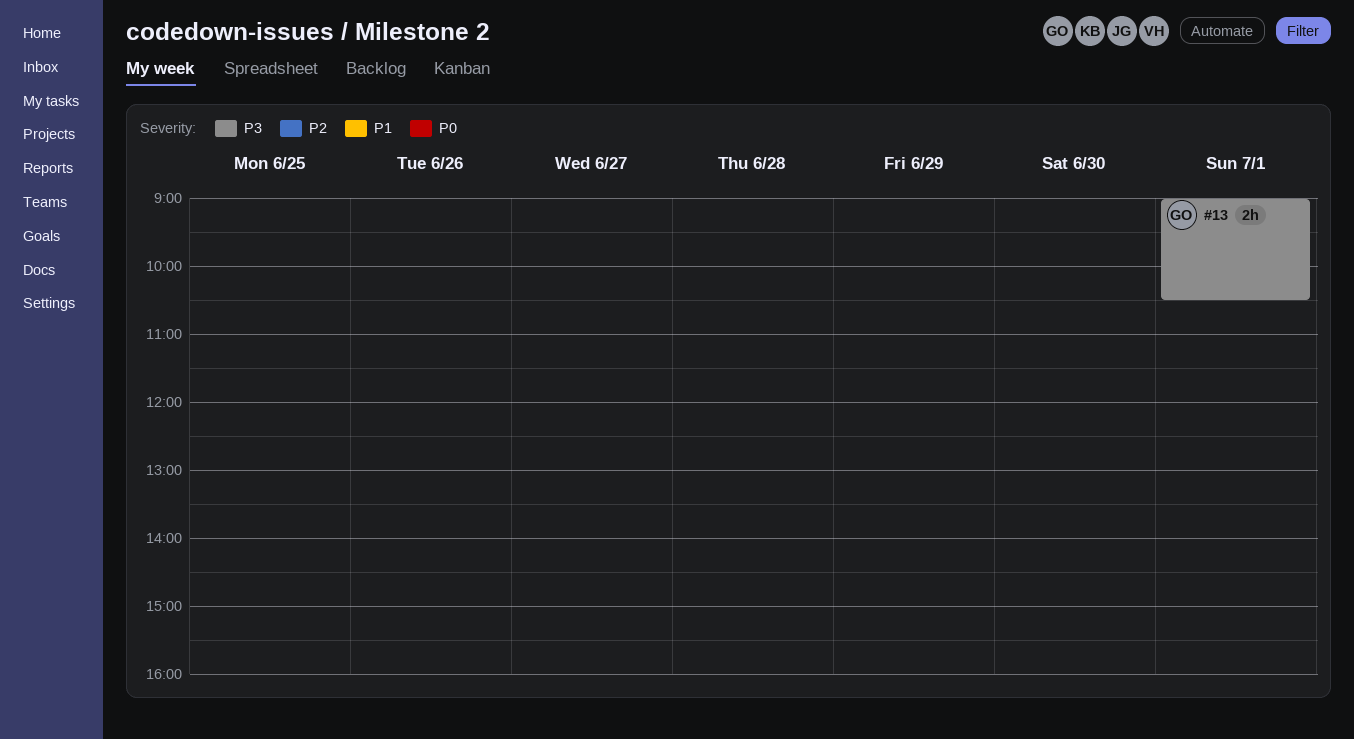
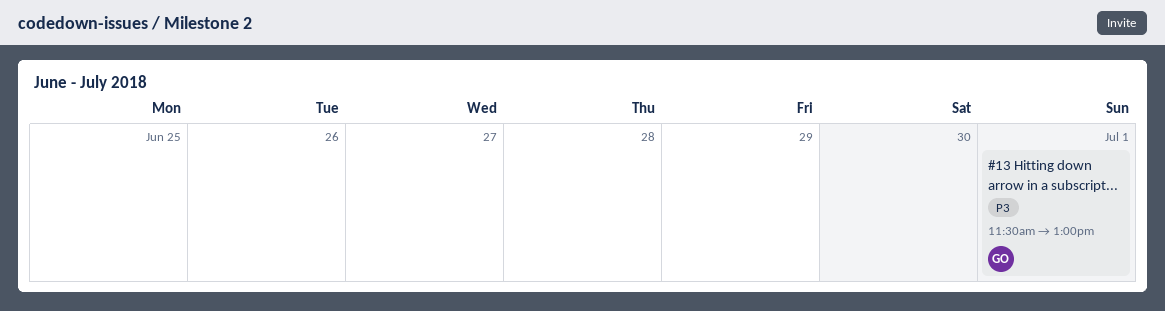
#13, begins: 09:00 -> 11:30
#13, ends: 10:30 -> 13:00

